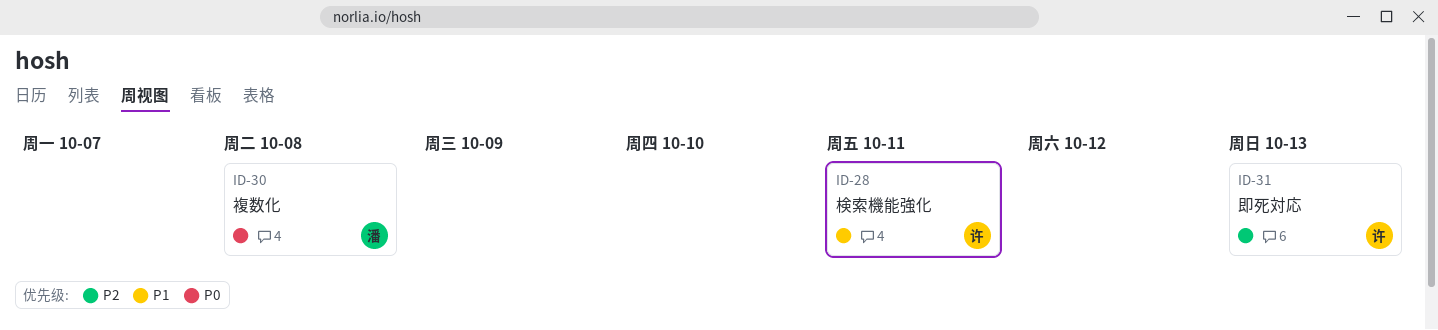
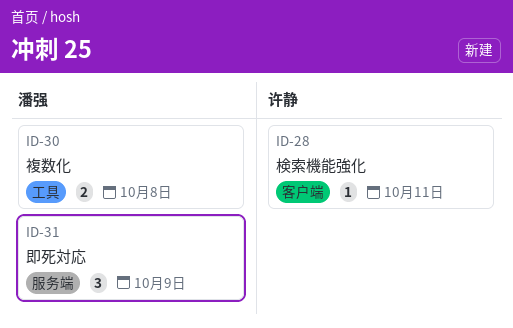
ID-31, owner: 许静 -> 潘强
ID-31, due: Oct 13 -> Oct 9

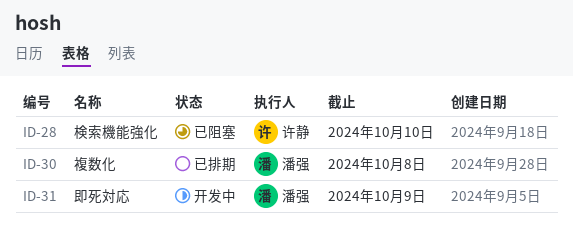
ID-28, due: Oct 11 -> Oct 10

